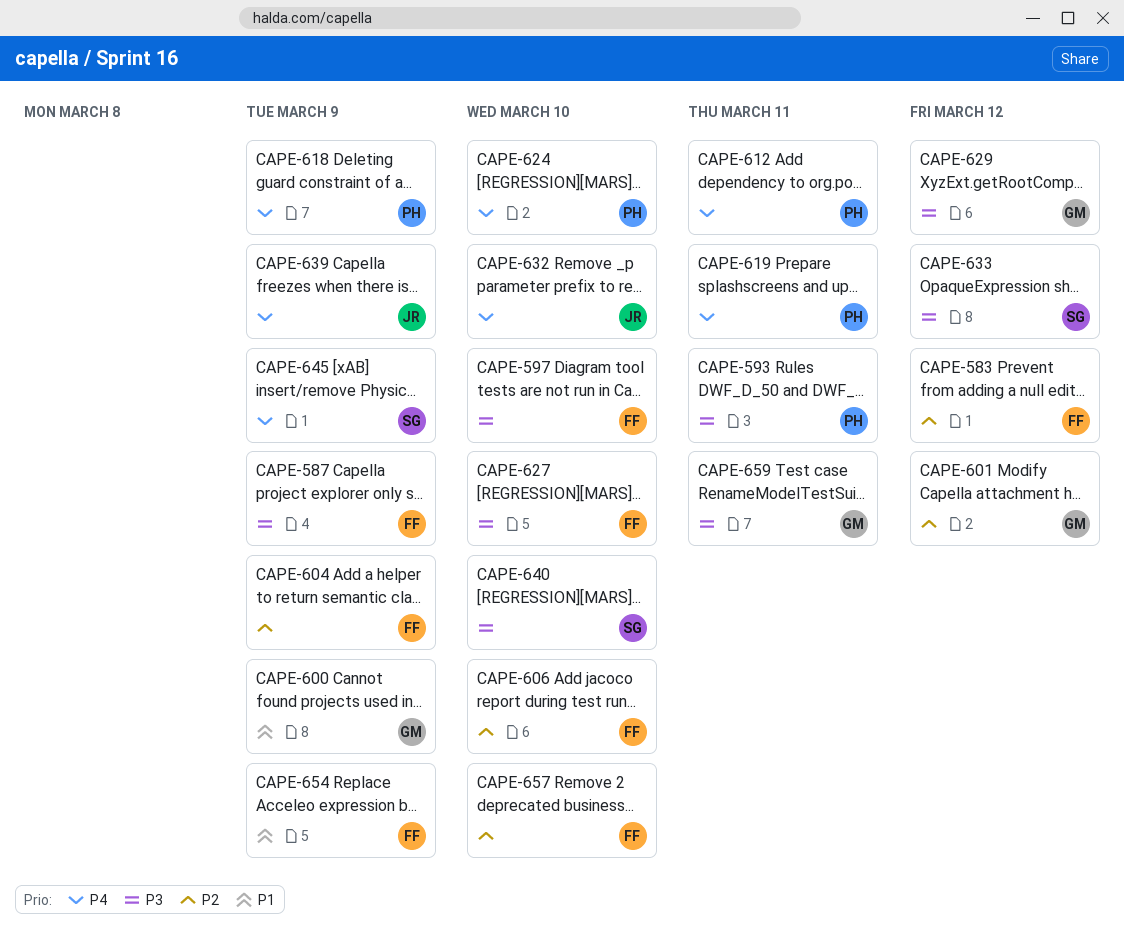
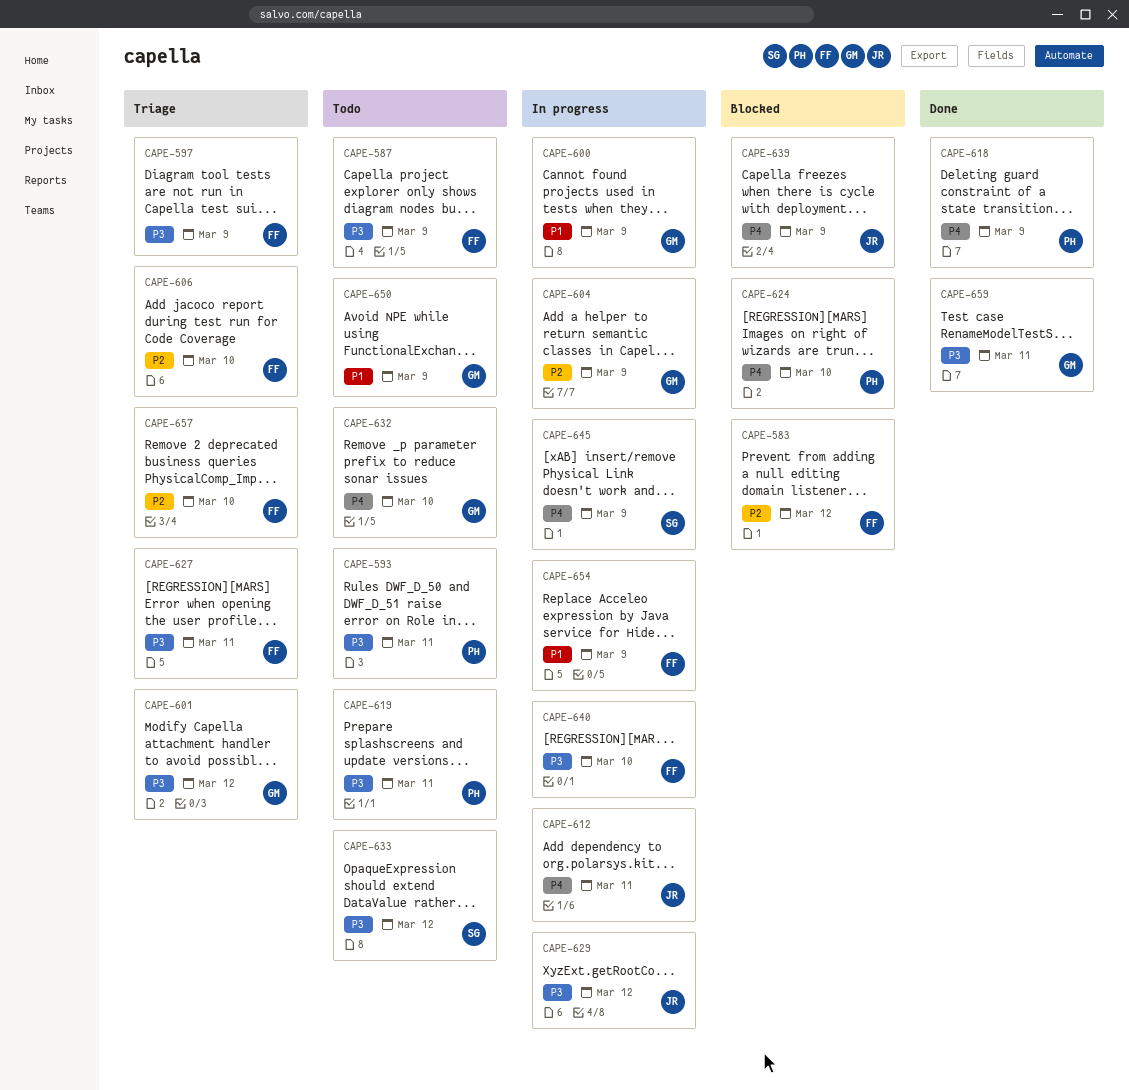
CAPE-597, due: Mar 10 -> Mar 9
CAPE-601, priority: P2 -> P3
CAPE-604, owner: FF -> GM
CAPE-612, owner: PH -> JR
CAPE-619, priority: P4 -> P3
CAPE-627, due: Mar 10 -> Mar 11
CAPE-629, owner: GM -> JR
CAPE-632, owner: JR -> GM
CAPE-640, owner: SG -> FF
CAPE-650: none -> present

